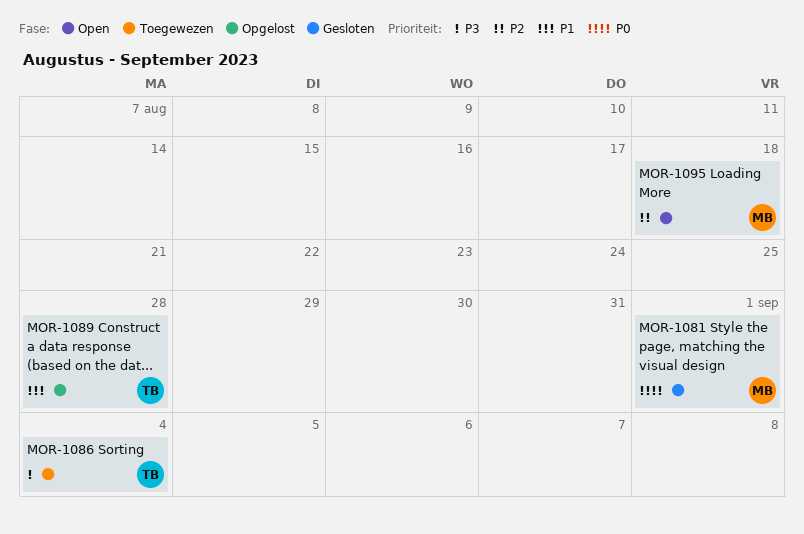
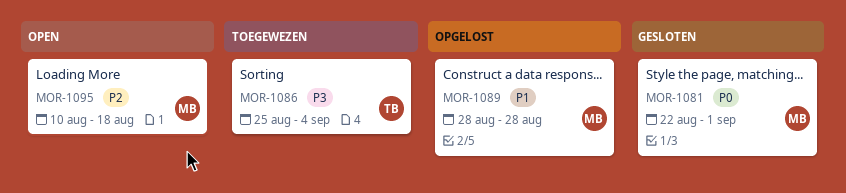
MOR-1089, owner: TB -> MB

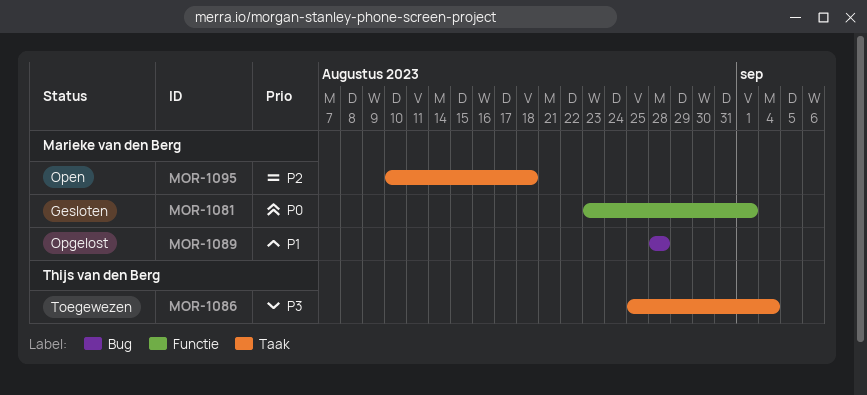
MOR-1081, start: Aug 22 -> Aug 23

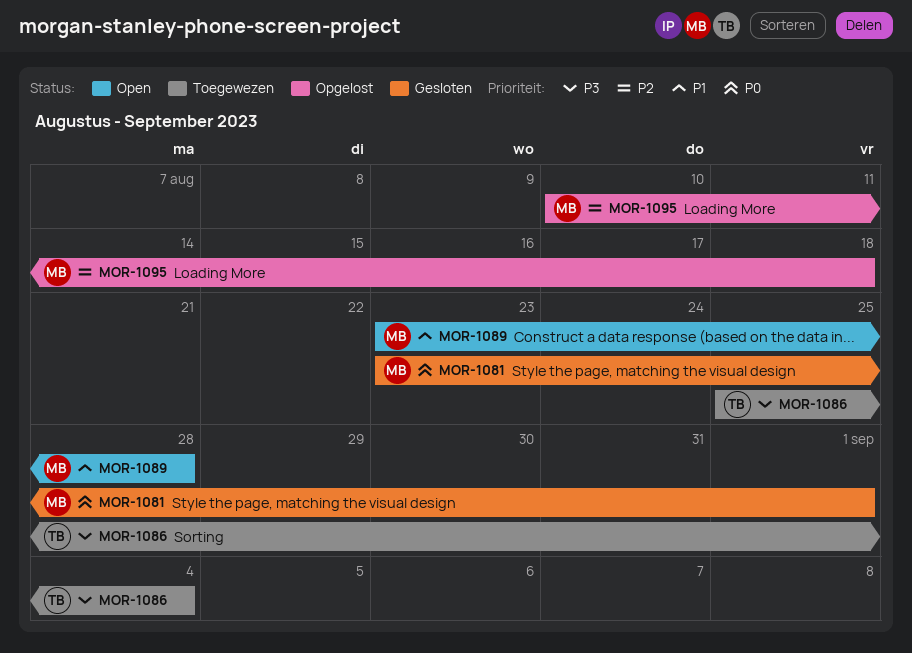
MOR-1089, status: Opgelost -> Open
MOR-1089, start: Aug 28 -> Aug 23
MOR-1095, status: Open -> Opgelost

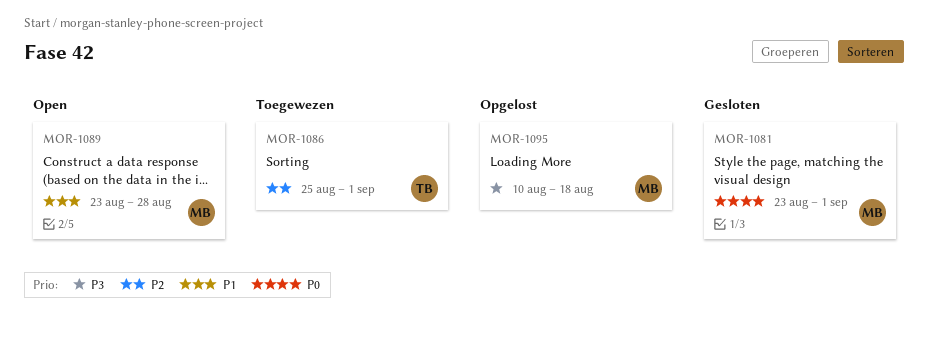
MOR-1086, priority: P3 -> P2
MOR-1086, due: Sep 4 -> Sep 1
MOR-1095, priority: P2 -> P3

